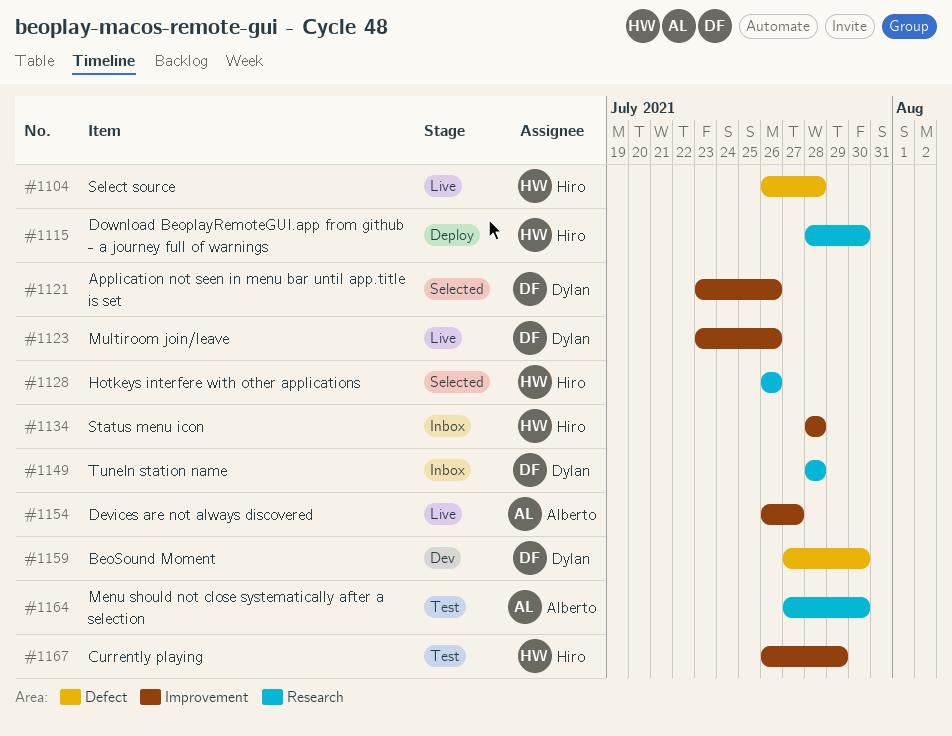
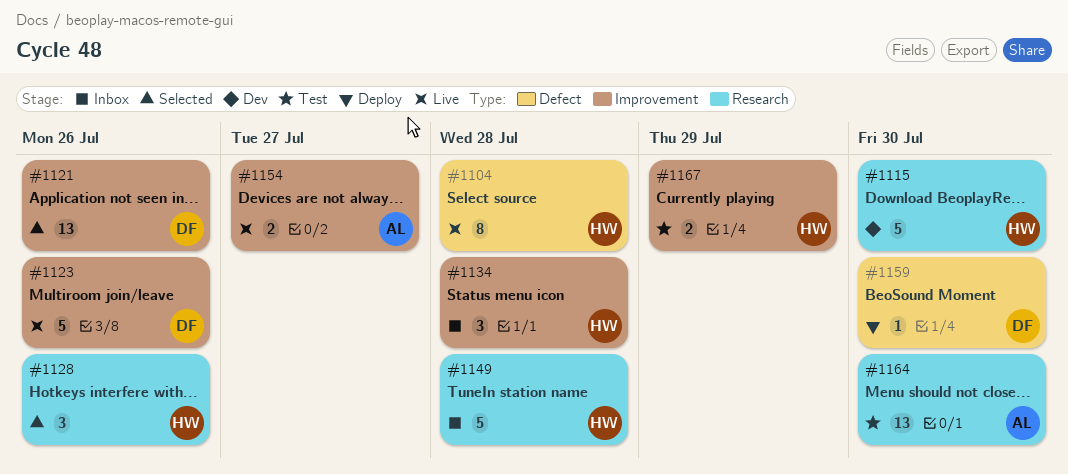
#1115, status: Deploy -> Dev
#1149, owner: Dylan -> Hiro
#1159, status: Dev -> Deploy

